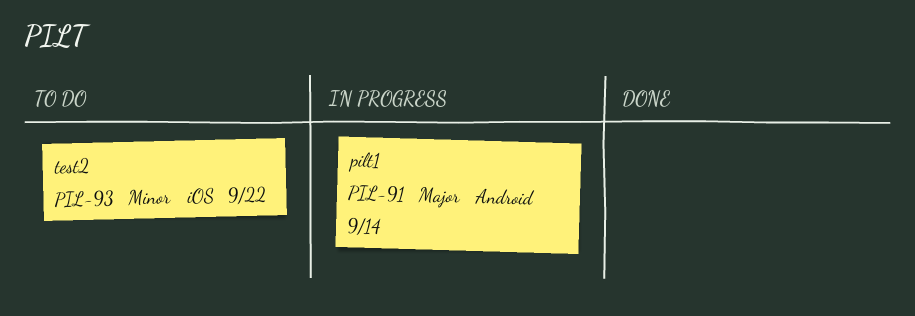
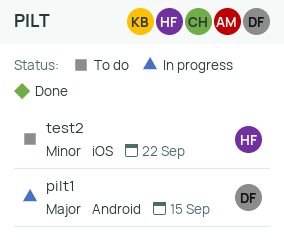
pilt1, due: Sep 14 -> Sep 15

